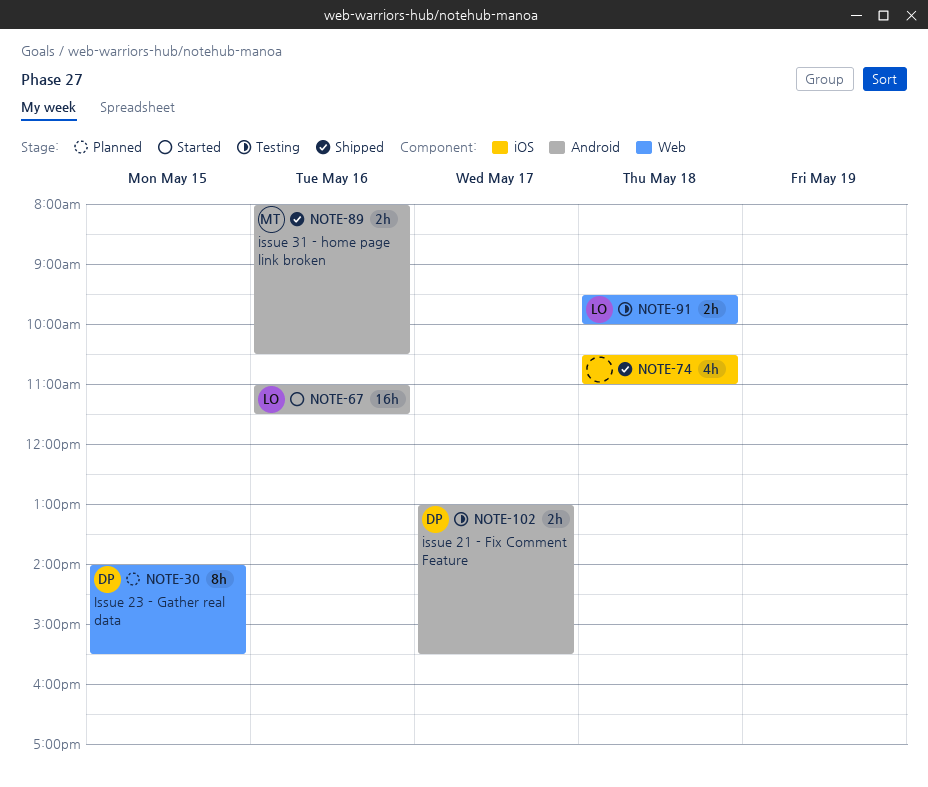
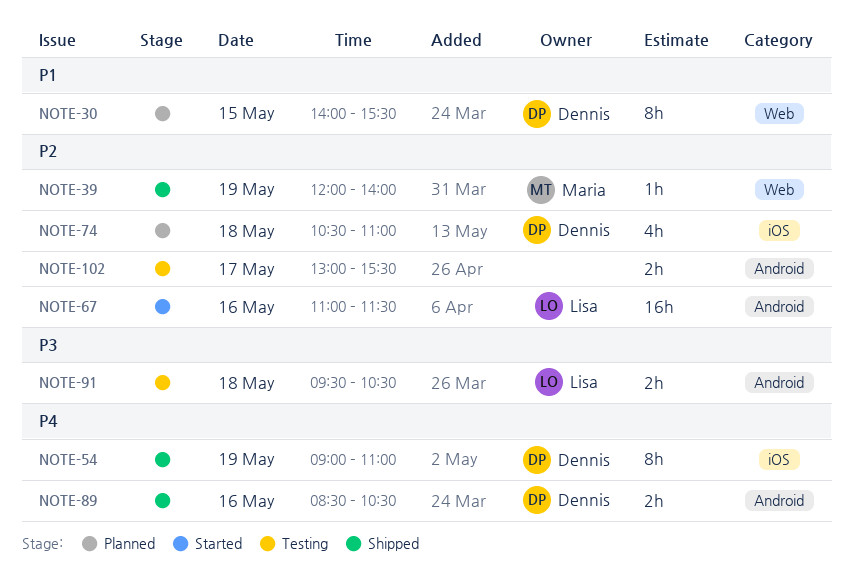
NOTE-39: none -> present
NOTE-54: none -> present
NOTE-74, status: Shipped -> Planned
NOTE-74, owner: none -> Dennis
NOTE-89, owner: Maria -> Dennis
NOTE-89, begins: 08:00 -> 08:30
NOTE-91, label: Web -> Android
NOTE-91, ends: 10:00 -> 10:30
NOTE-102, owner: Dennis -> none

